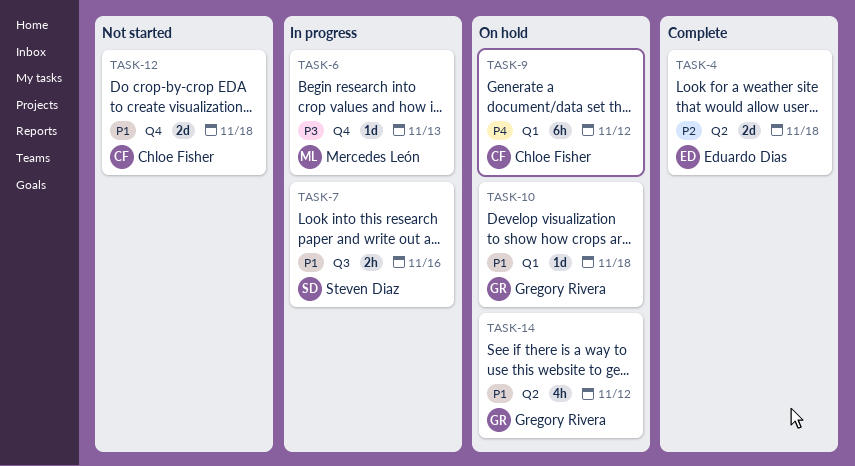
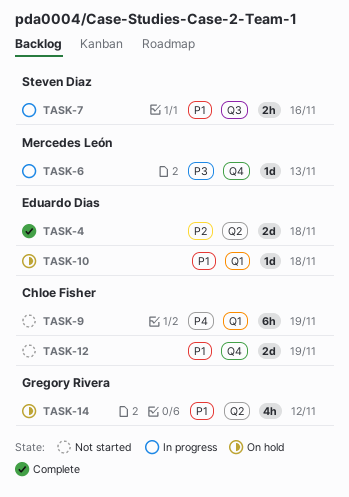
TASK-9, status: On hold -> Not started
TASK-9, due: Nov 12 -> Nov 19
TASK-10, owner: Gregory Rivera -> Eduardo Dias
TASK-12, due: Nov 18 -> Nov 19

